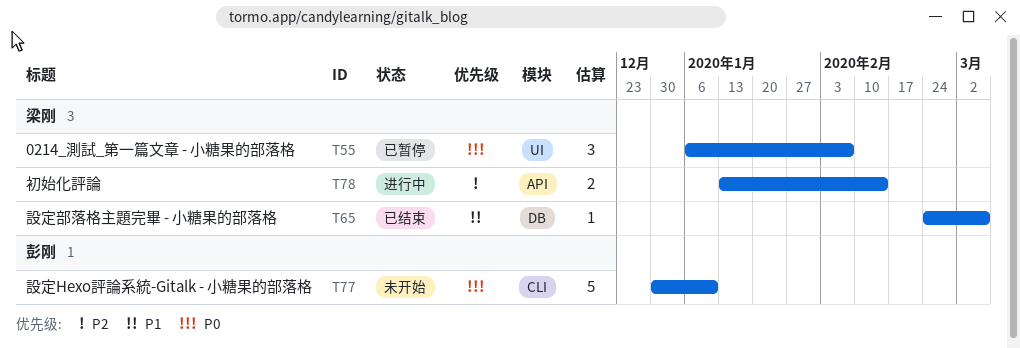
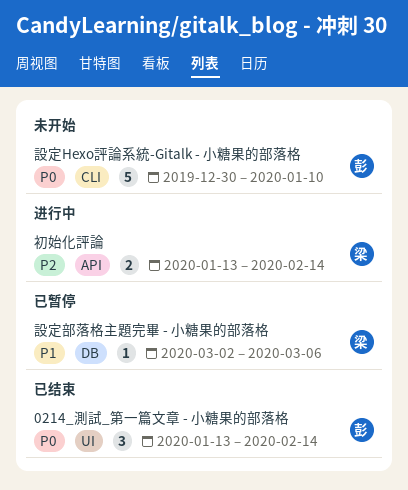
0214_測試_第一篇文章 - 小糖果的部落格, status: 已暂停 -> 已结束
0214_測試_第一篇文章 - 小糖果的部落格, owner: 梁刚 -> 彭刚
0214_測試_第一篇文章 - 小糖果的部落格, start: Jan 6 -> Jan 13
0214_測試_第一篇文章 - 小糖果的部落格, due: Feb 7 -> Feb 14
設定部落格主題完畢 - 小糖果的部落格, status: 已结束 -> 已暂停
設定部落格主題完畢 - 小糖果的部落格, start: Feb 24 -> Mar 2

